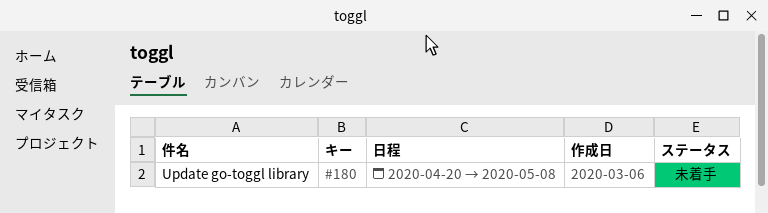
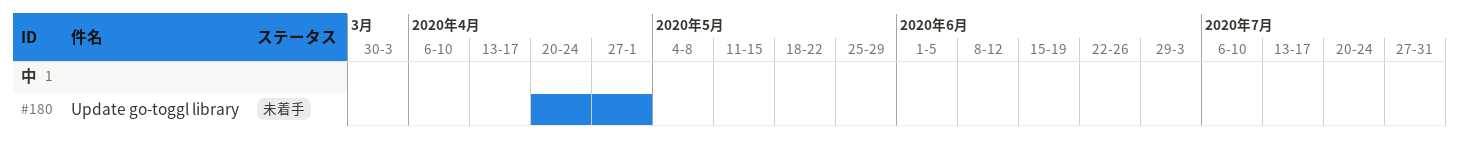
#180, due: May 8 -> May 1

